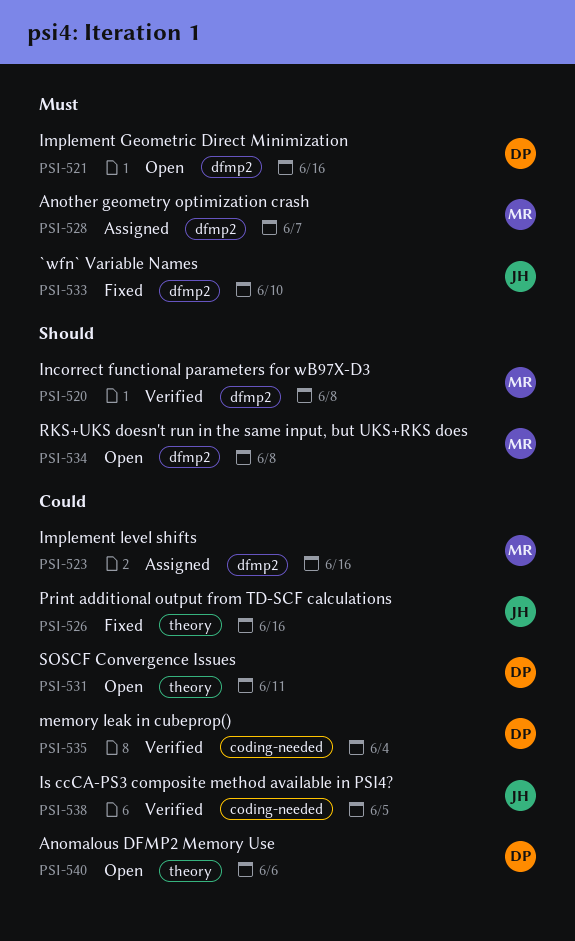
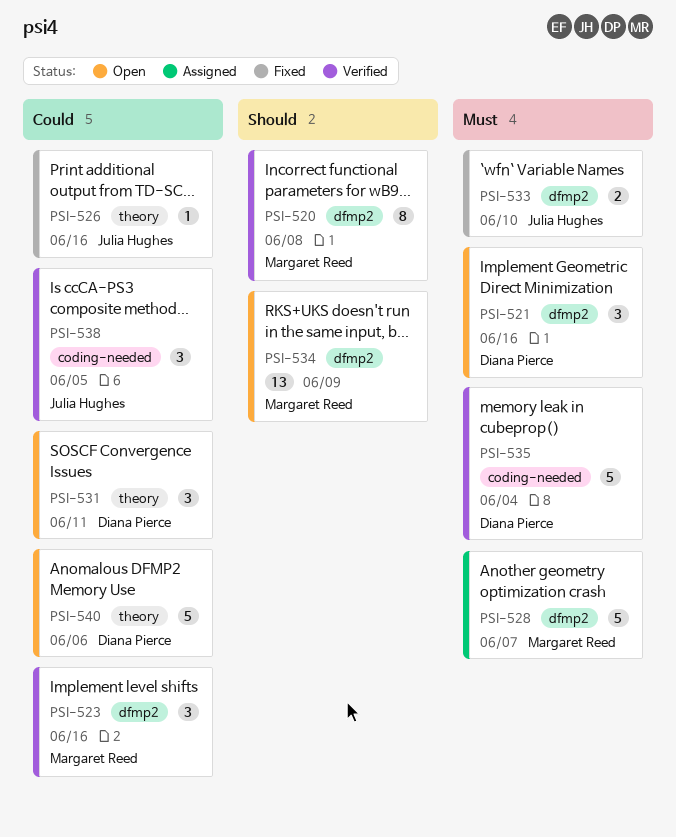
PSI-523, status: Assigned -> Verified
PSI-534, due: Jun 8 -> Jun 9
PSI-535, priority: Could -> Must

